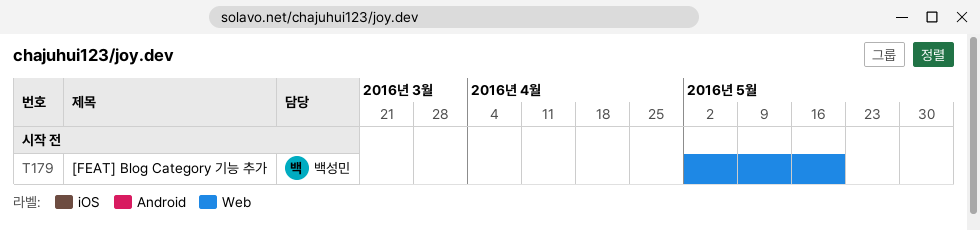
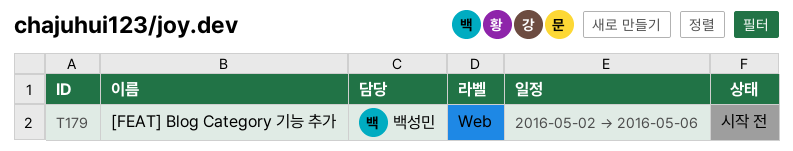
T179, due: May 20 -> May 6

